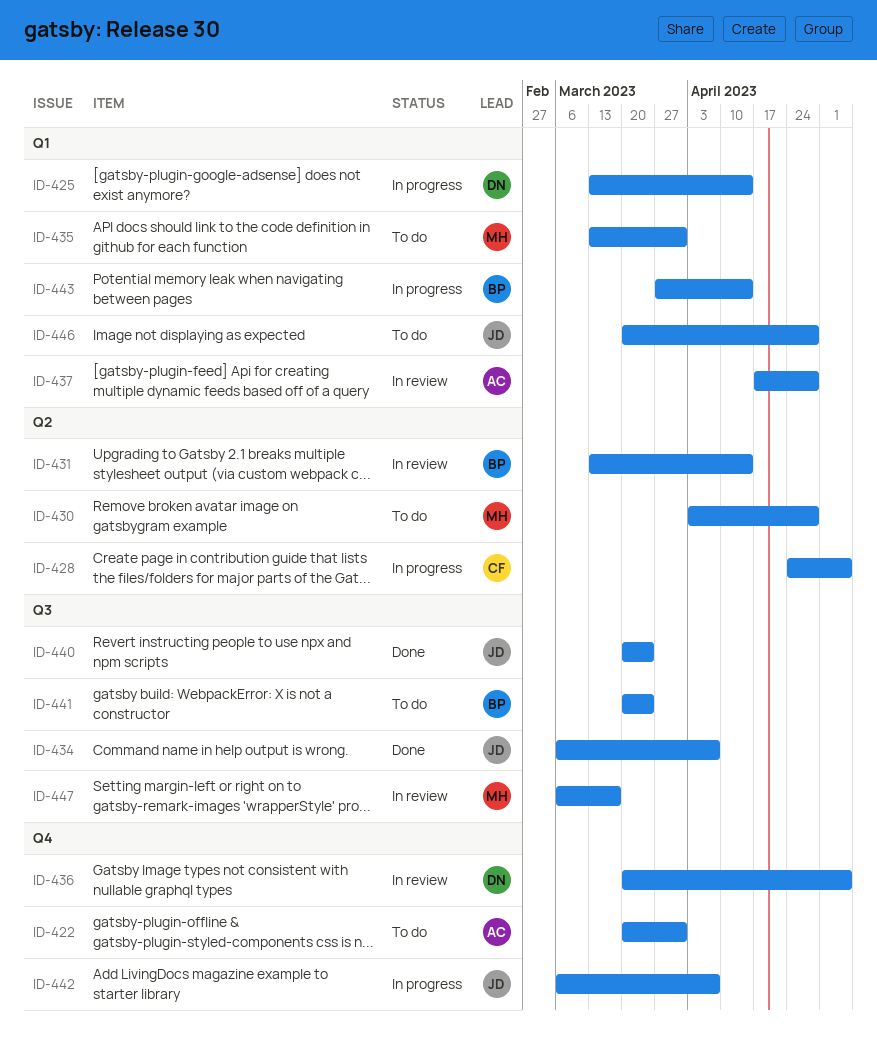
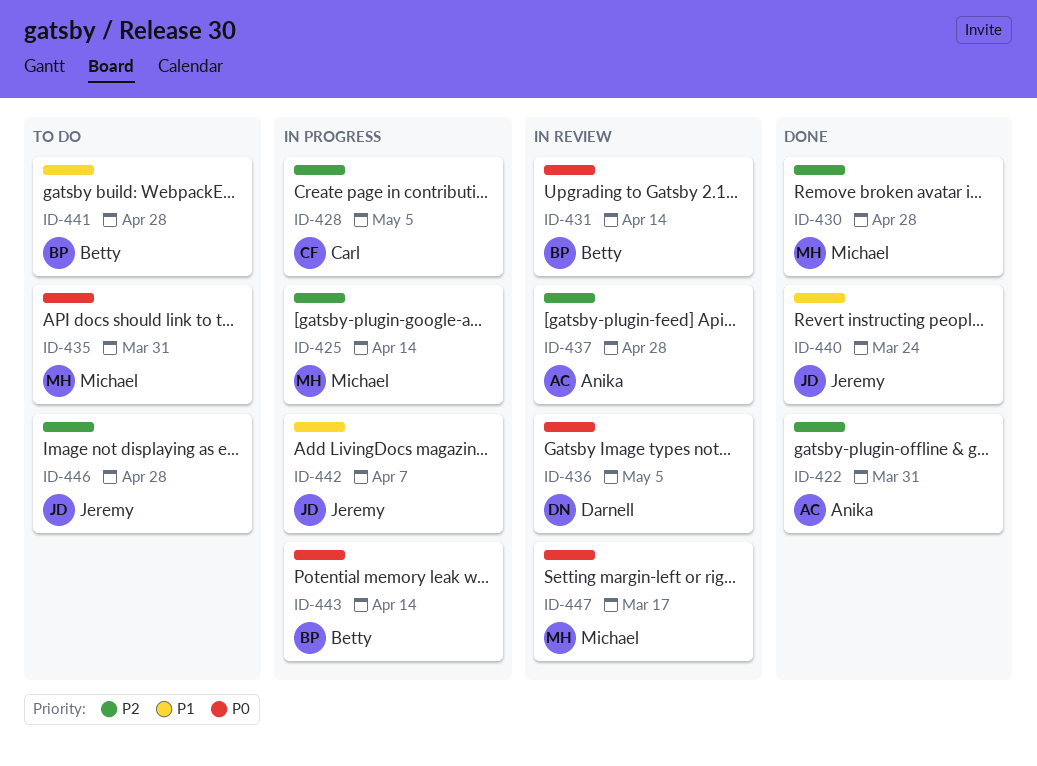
ID-422, status: To do -> Done
ID-425, owner: Darnell -> Michael
ID-430, status: To do -> Done
ID-434: present -> none
ID-441, due: Mar 24 -> Apr 28

